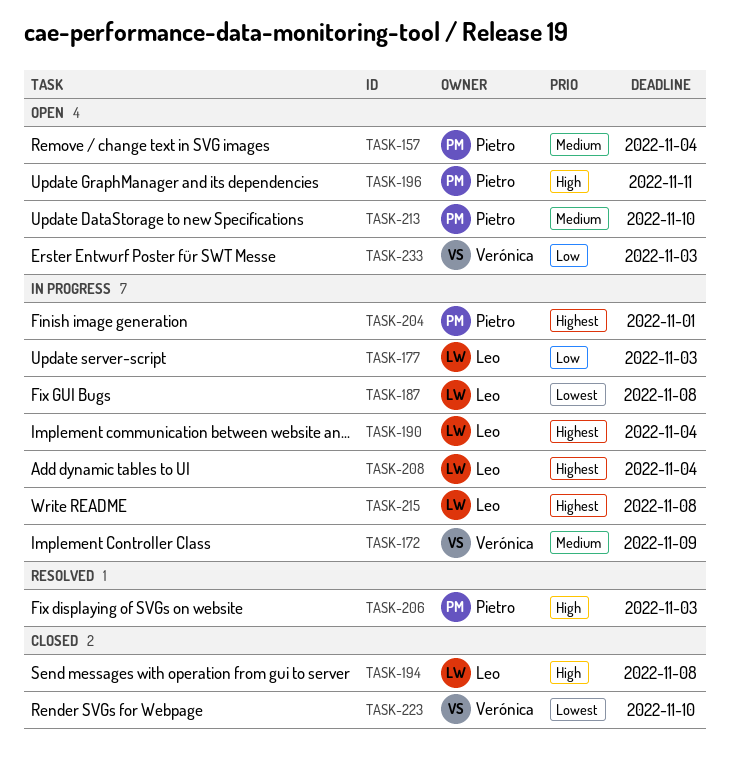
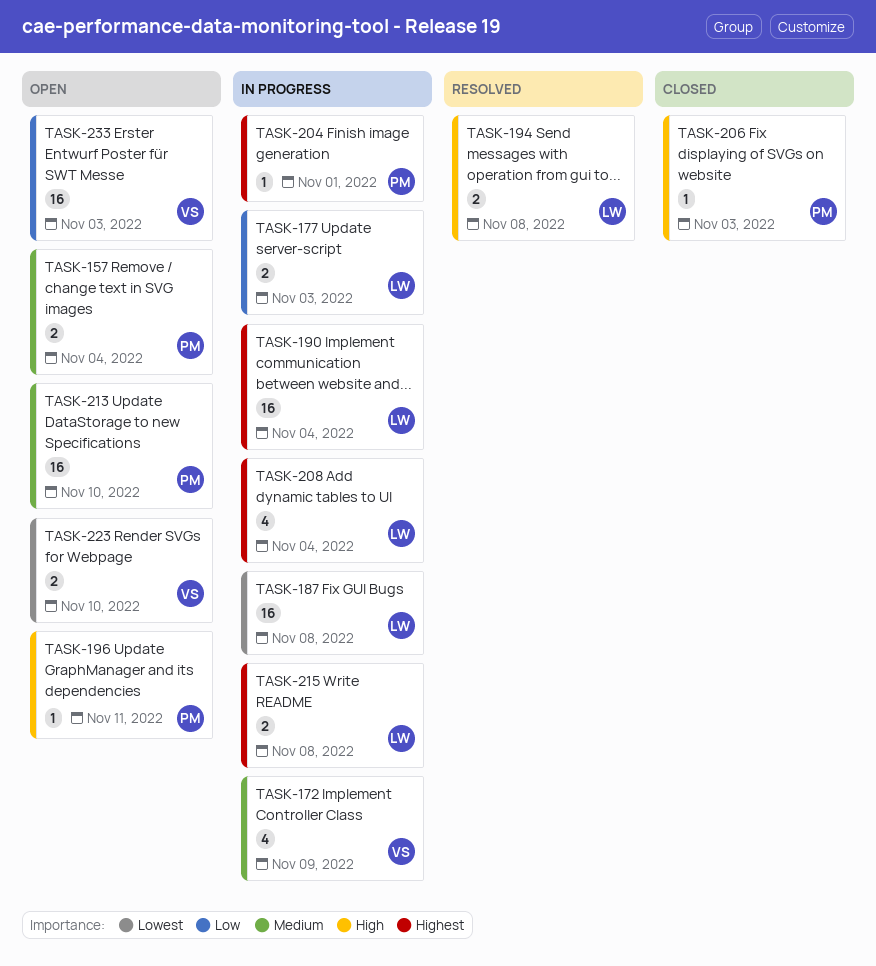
TASK-194, status: Closed -> Resolved
TASK-206, status: Resolved -> Closed
TASK-223, status: Closed -> Open

